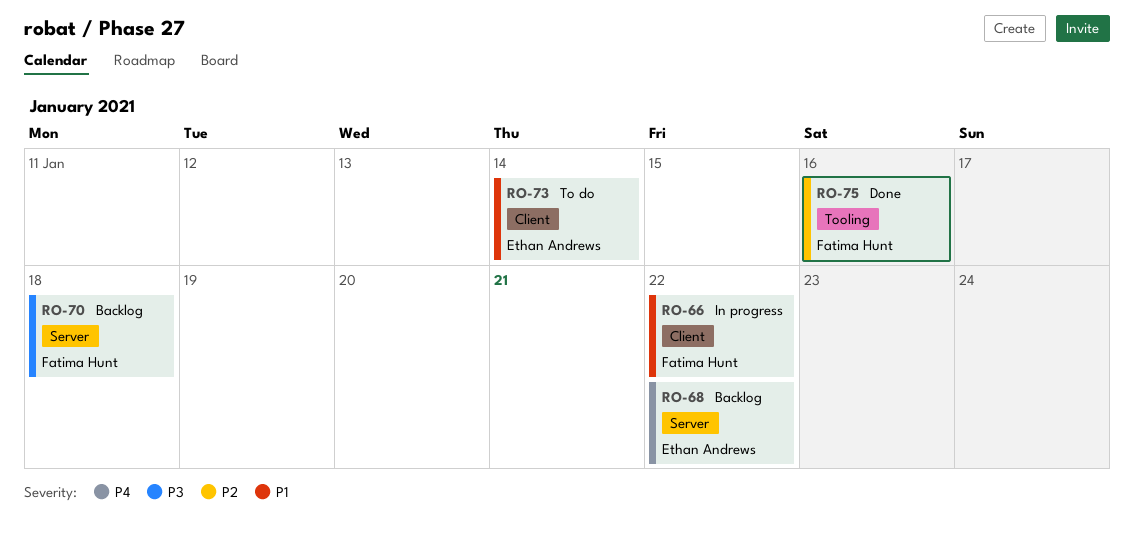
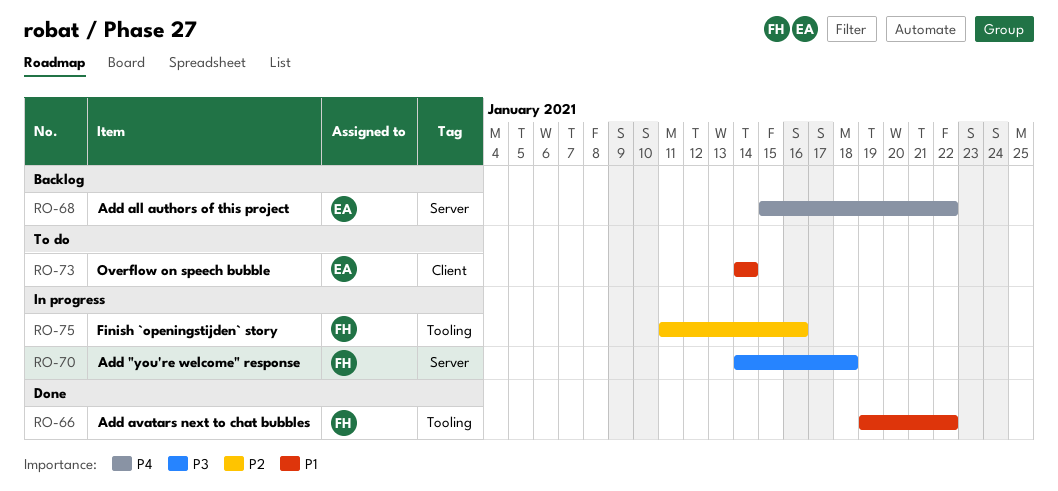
RO-66, status: In progress -> Done
RO-66, label: Client -> Tooling
RO-70, status: Backlog -> In progress
RO-75, status: Done -> In progress

